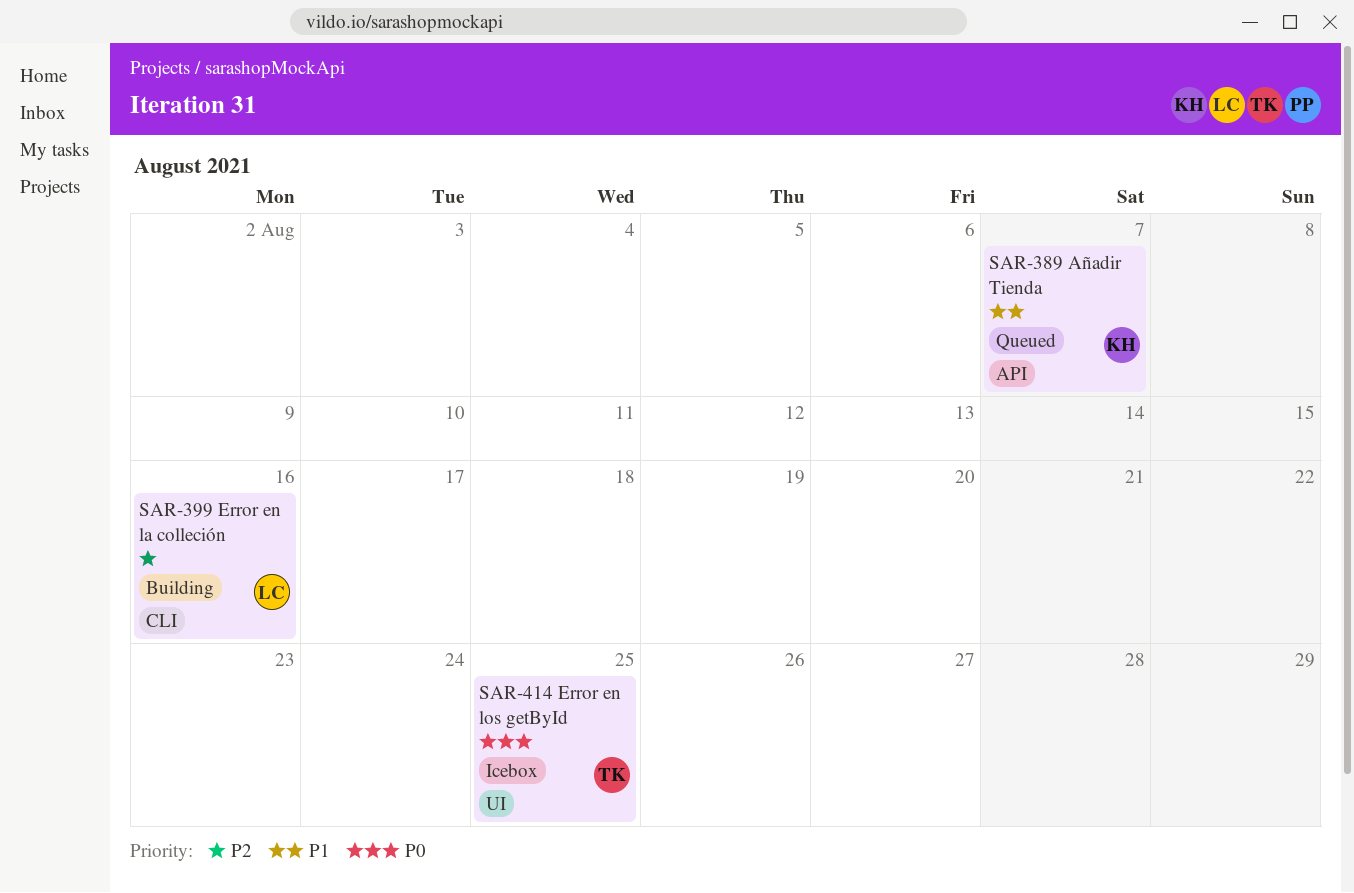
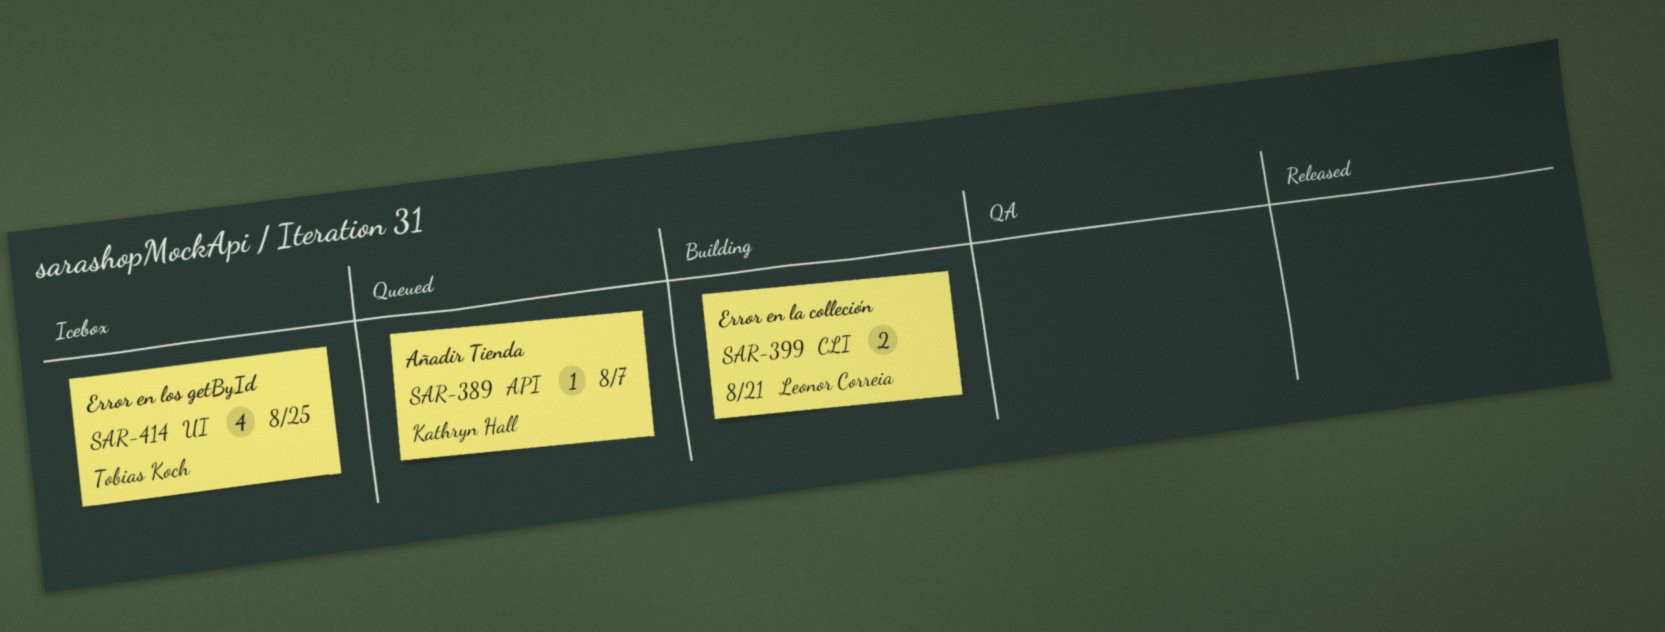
SAR-399, due: Aug 16 -> Aug 21

